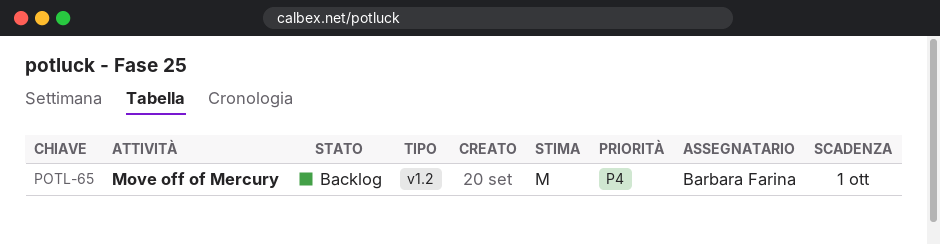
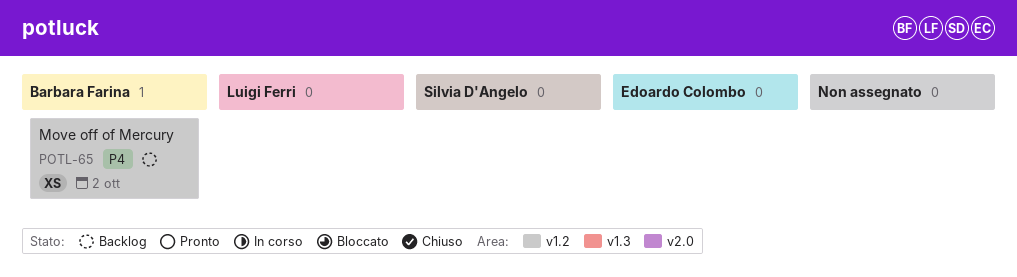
POTL-65, estimate: M -> XS
POTL-65, due: Oct 1 -> Oct 2

